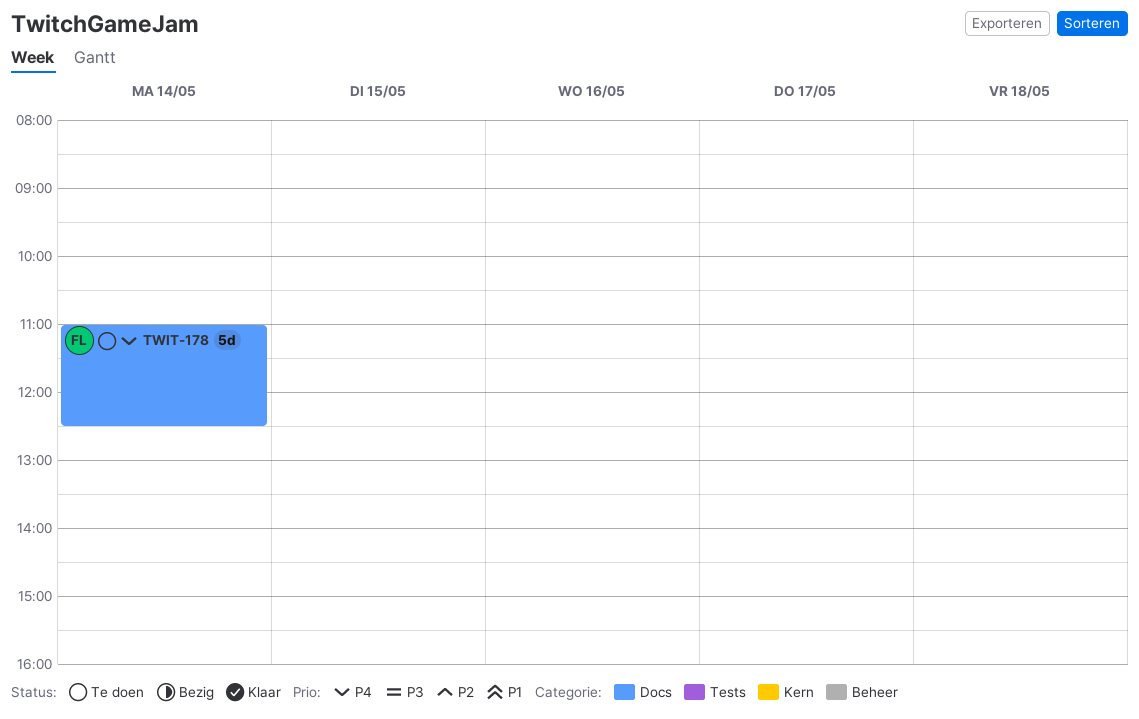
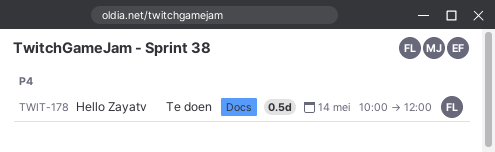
TWIT-178, estimate: 5d -> 0.5d
TWIT-178, begins: 11:00 -> 10:00
TWIT-178, ends: 12:30 -> 12:00

